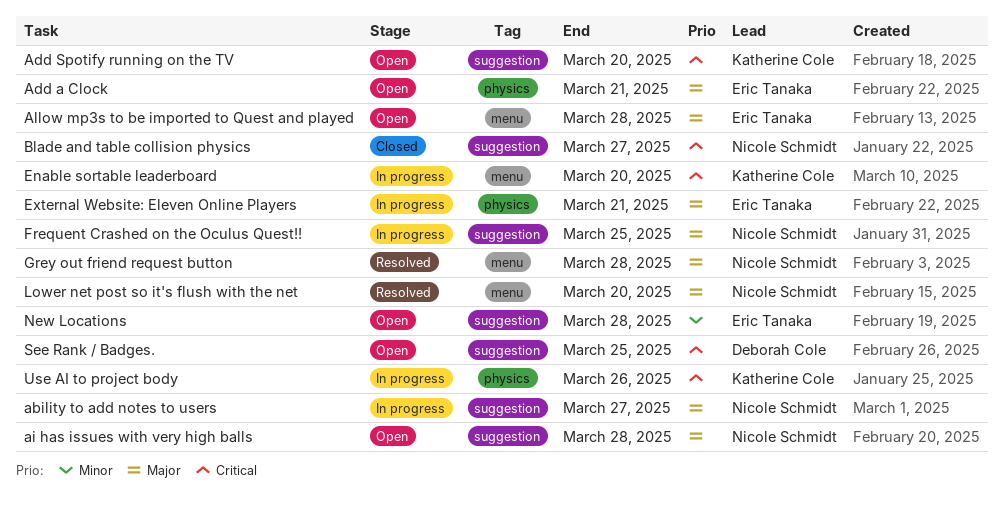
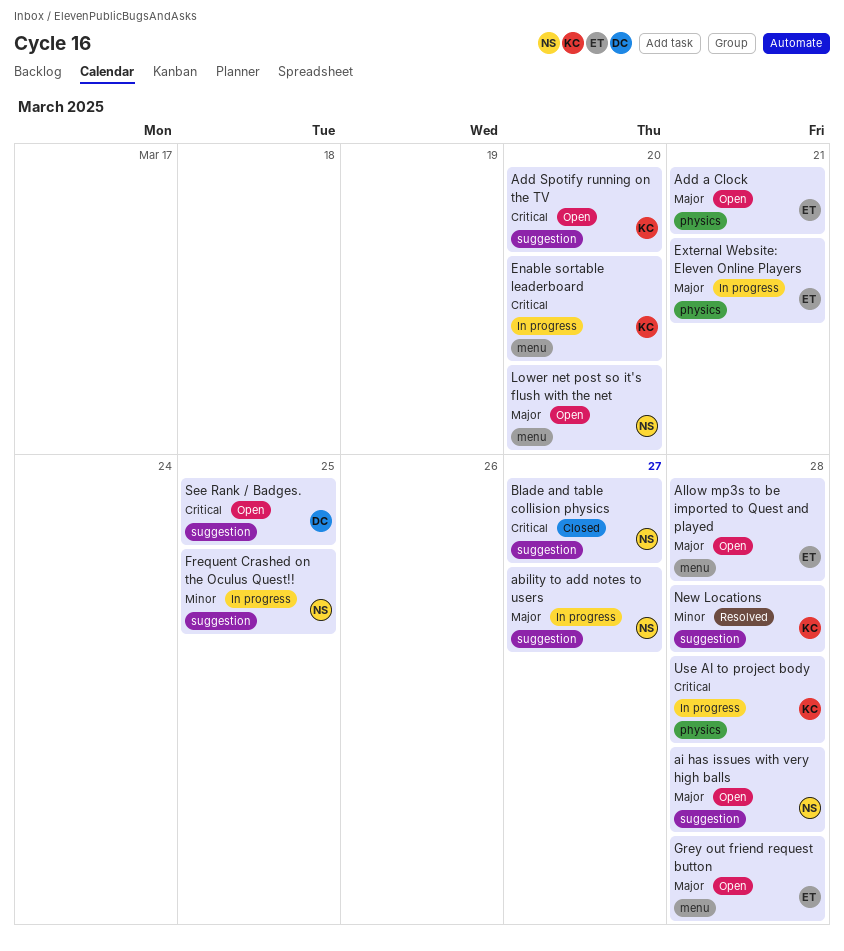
Frequent Crashed on the Oculus Quest!!, priority: Major -> Minor
Grey out friend request button, status: Resolved -> Open
Grey out friend request button, owner: Nicole Schmidt -> Eric Tanaka
Lower net post so it's flush with the net, status: Resolved -> Open
New Locations, status: Open -> Resolved
New Locations, owner: Eric Tanaka -> Katherine Cole
Use AI to project body, due: Mar 26 -> Mar 28

